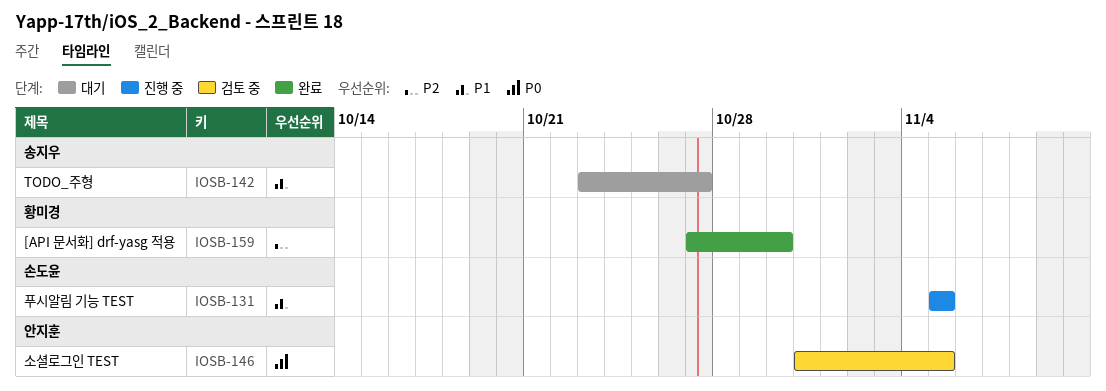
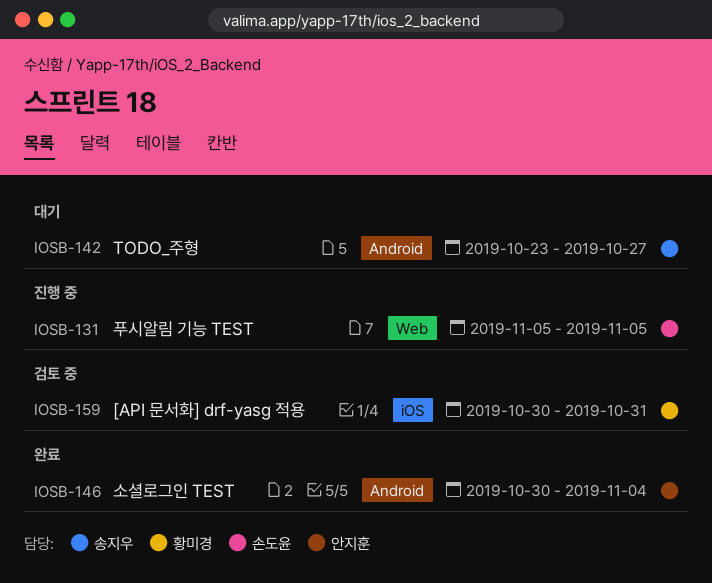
IOSB-146, status: 검토 중 -> 완료
IOSB-146, start: Oct 31 -> Oct 30
IOSB-146, due: Nov 5 -> Nov 4
IOSB-159, status: 완료 -> 검토 중
IOSB-159, start: Oct 27 -> Oct 30
IOSB-159, due: Oct 30 -> Oct 31

